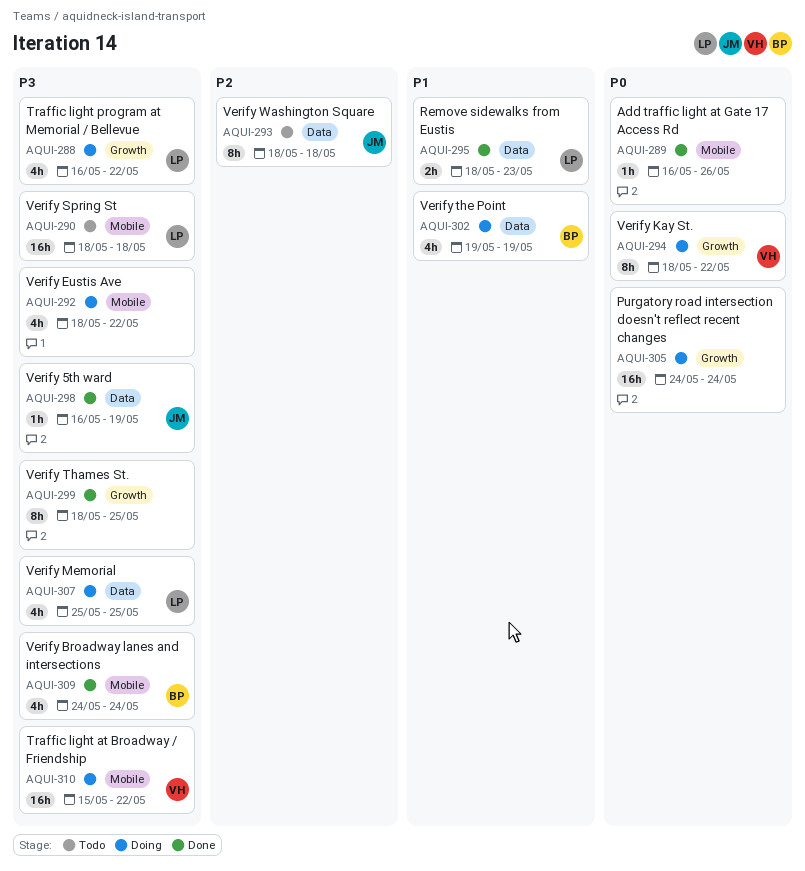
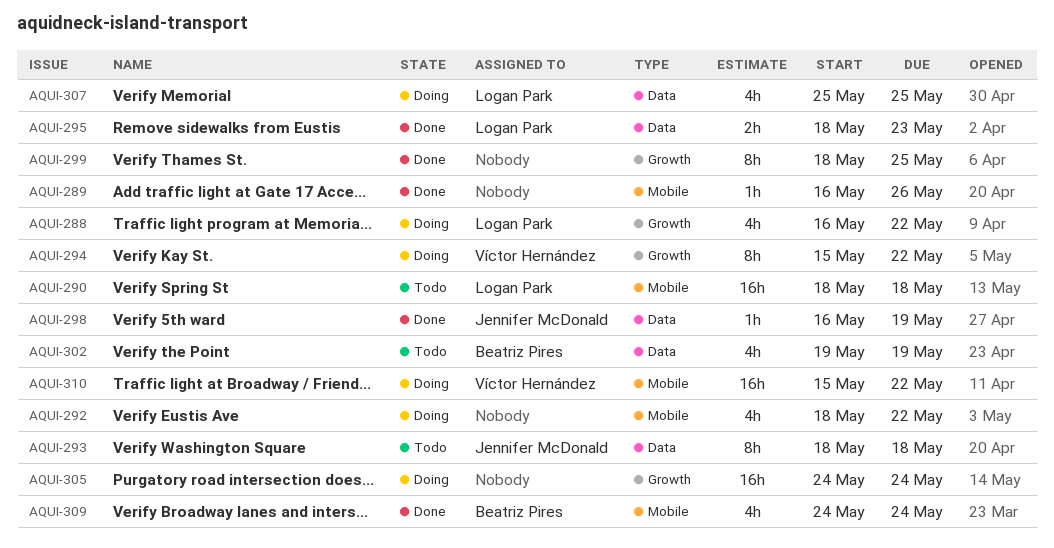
AQUI-294, start: May 18 -> May 15
AQUI-302, status: Doing -> Todo

